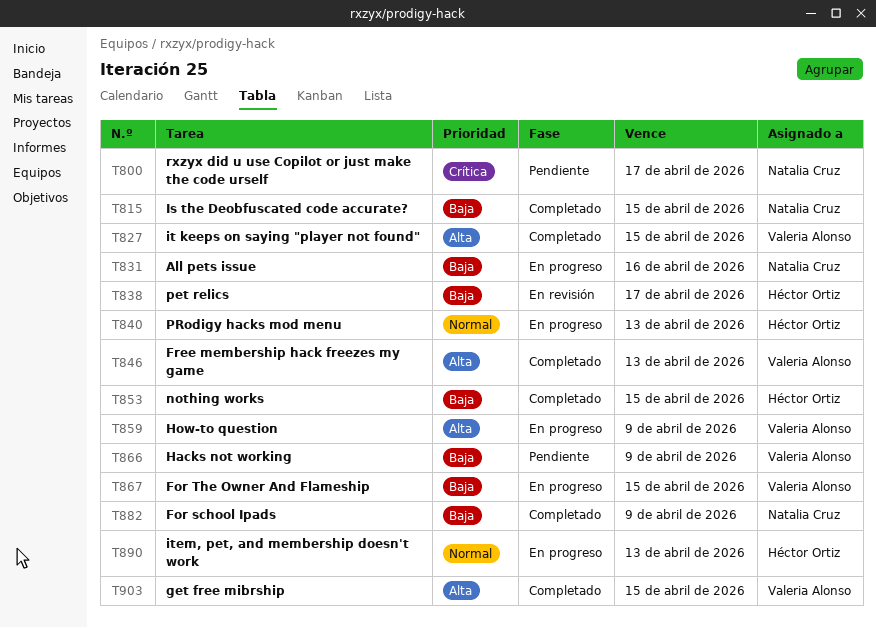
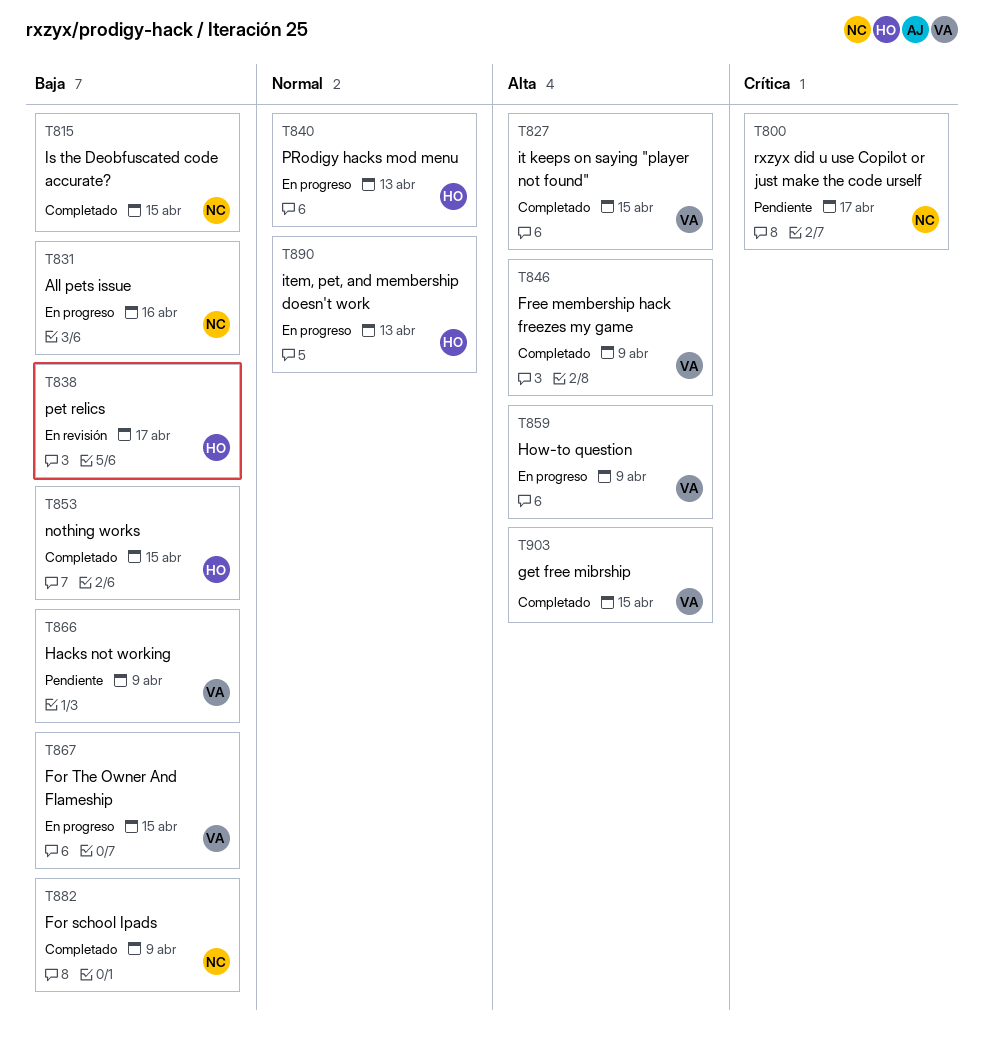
T846, due: Apr 13 -> Apr 9

